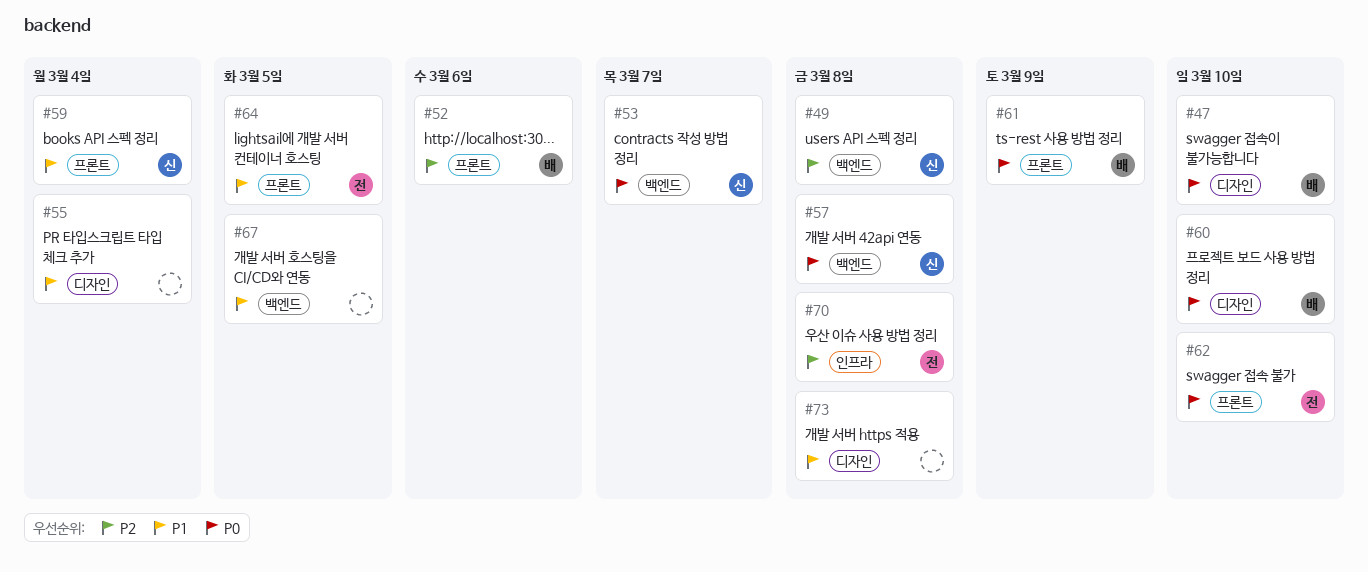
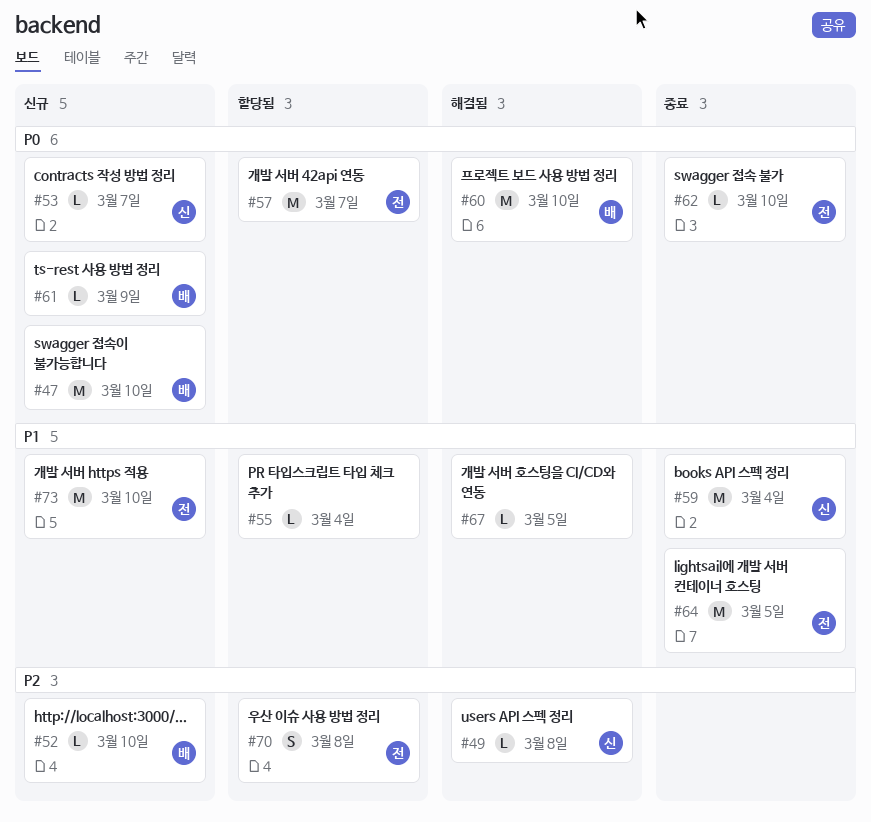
#52, due: Mar 6 -> Mar 10
#57, owner: 신 -> 전
#57, due: Mar 8 -> Mar 7
#73, owner: none -> 전
#73, due: Mar 8 -> Mar 10

